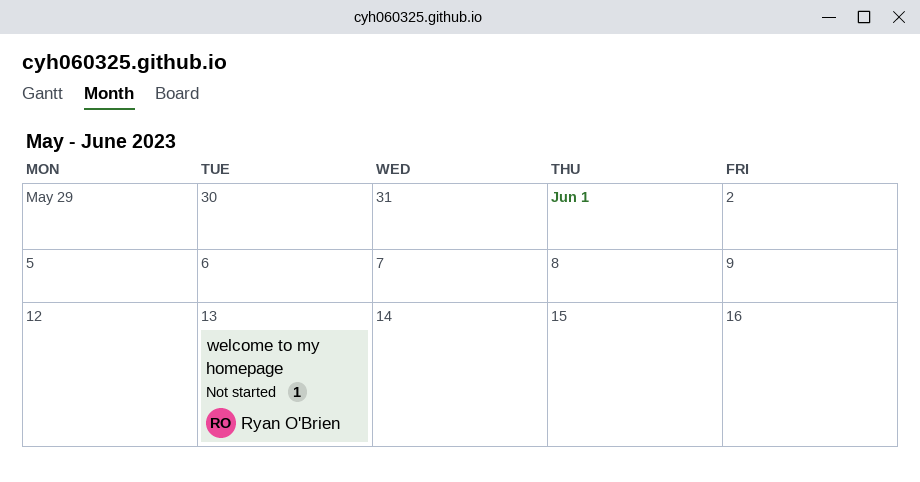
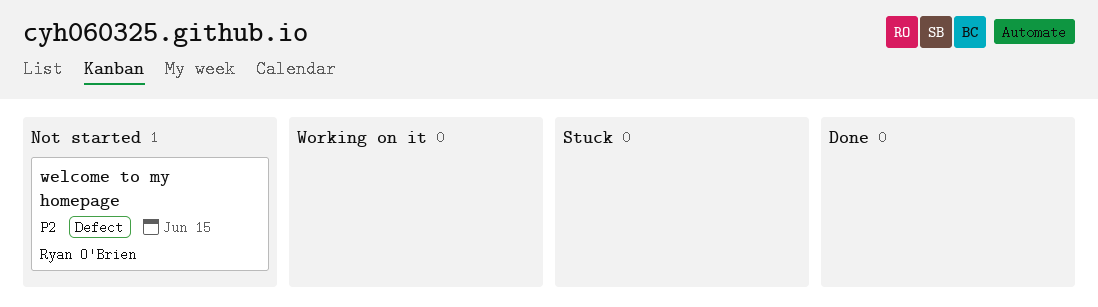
welcome to my homepage, due: Jun 13 -> Jun 15

